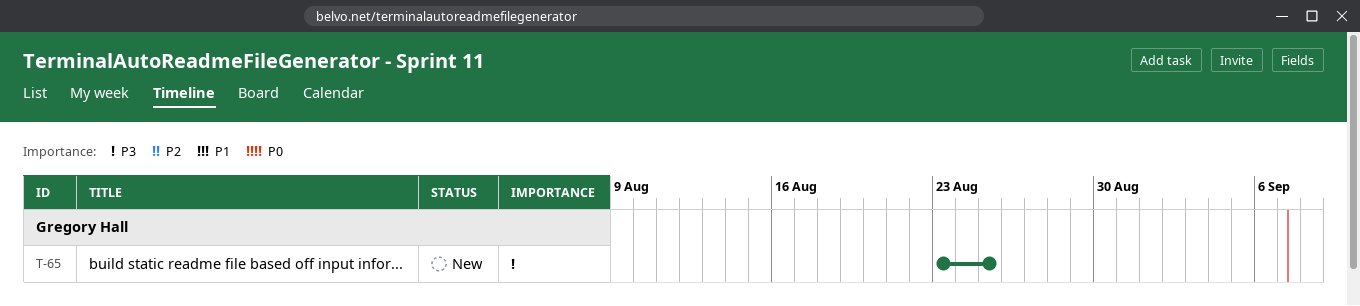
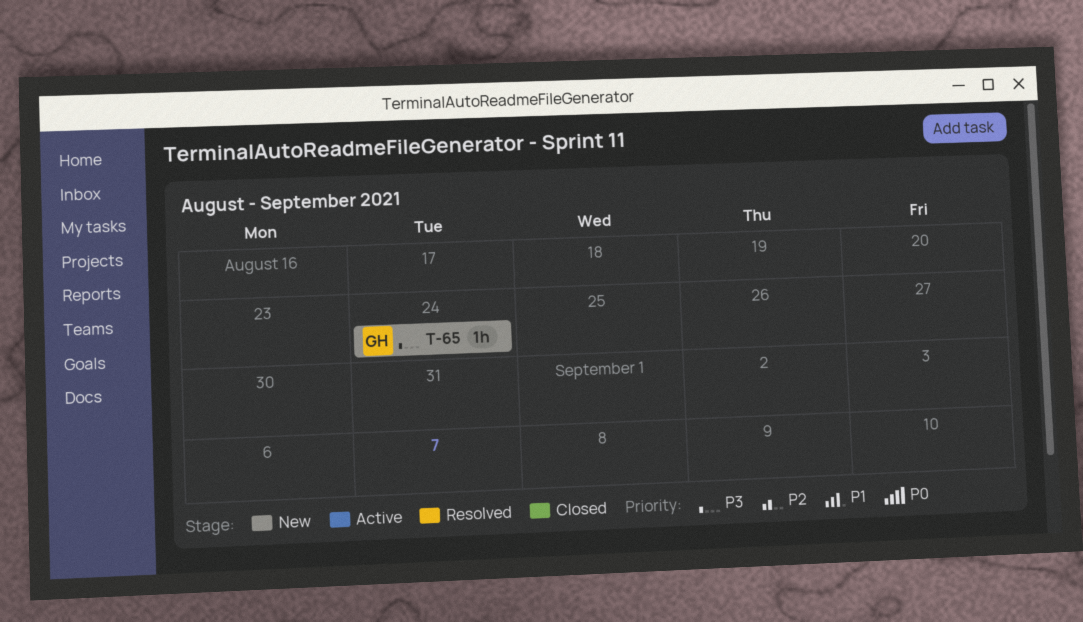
T-65, start: Aug 23 -> Aug 24
T-65, due: Aug 25 -> Aug 24

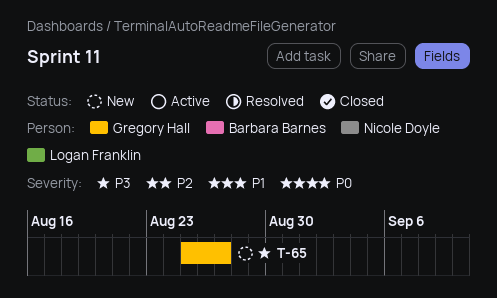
T-65, start: Aug 24 -> Aug 25
T-65, due: Aug 24 -> Aug 27

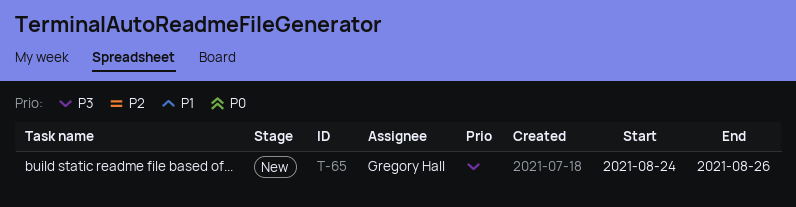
T-65, start: Aug 25 -> Aug 24
T-65, due: Aug 27 -> Aug 26

